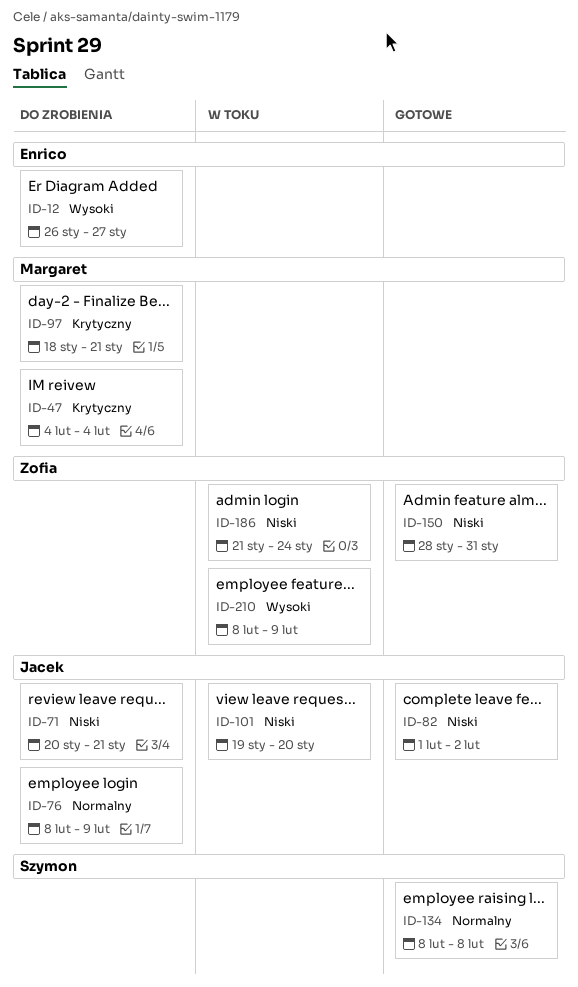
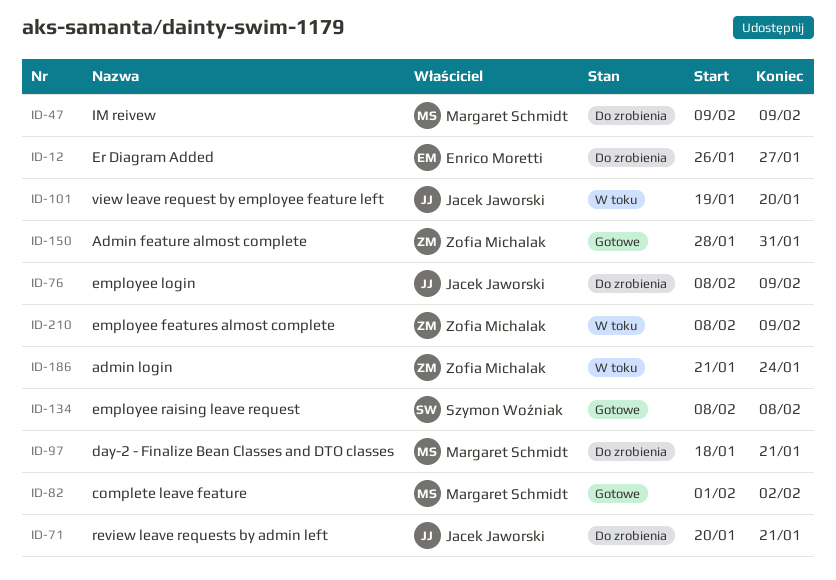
ID-47, start: Feb 4 -> Feb 9
ID-47, due: Feb 4 -> Feb 9
ID-82, owner: Jacek Jaworski -> Margaret Schmidt

